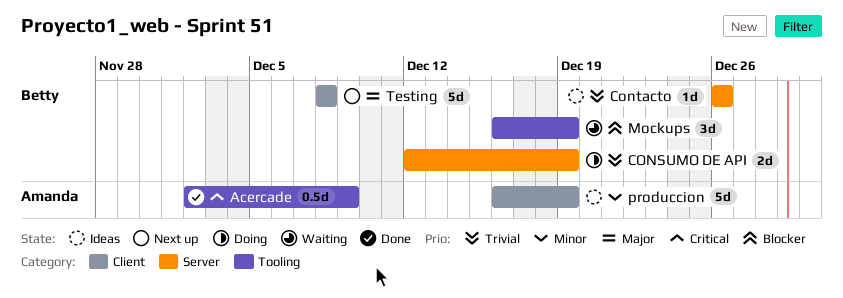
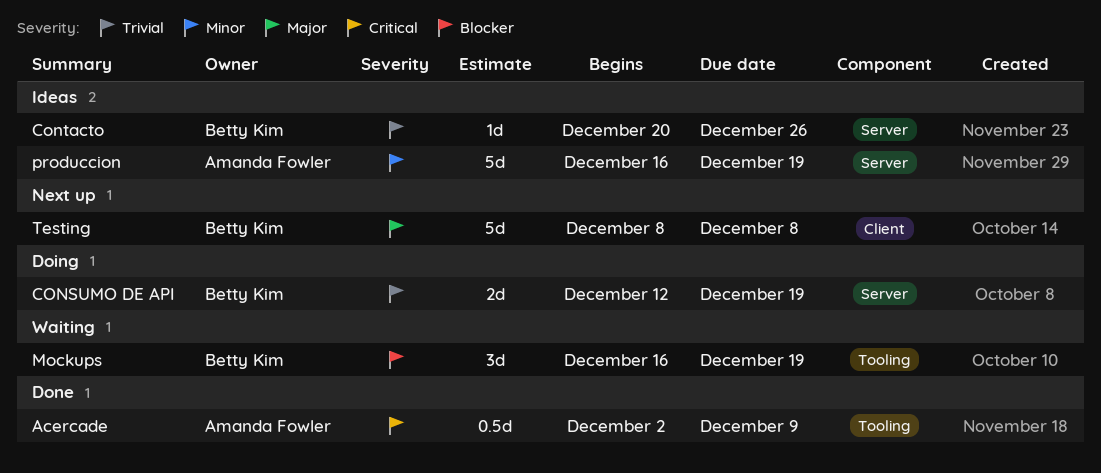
Contacto, start: Dec 26 -> Dec 20
produccion, label: Client -> Server

